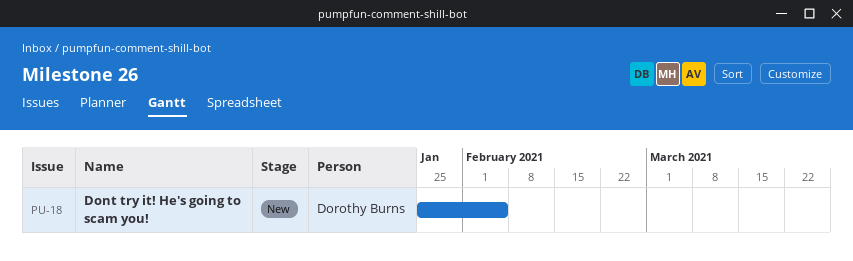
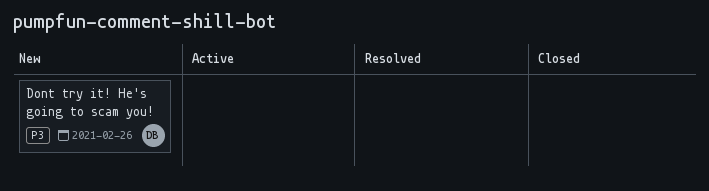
Dont try it! He's going to scam you!, due: Feb 5 -> Feb 26

